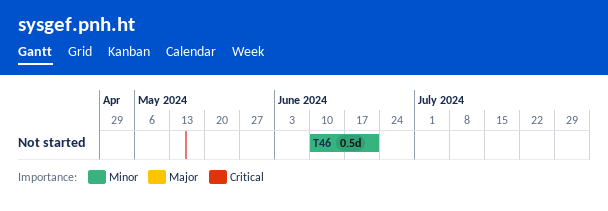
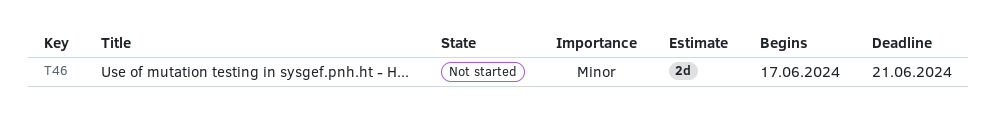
T46, estimate: 0.5d -> 2d
T46, start: Jun 10 -> Jun 17

